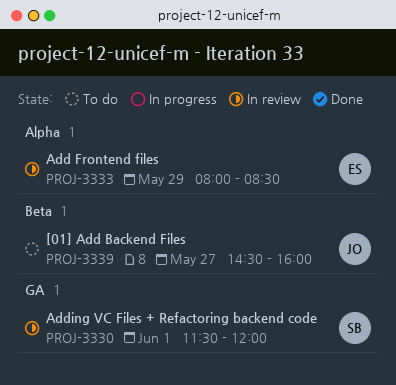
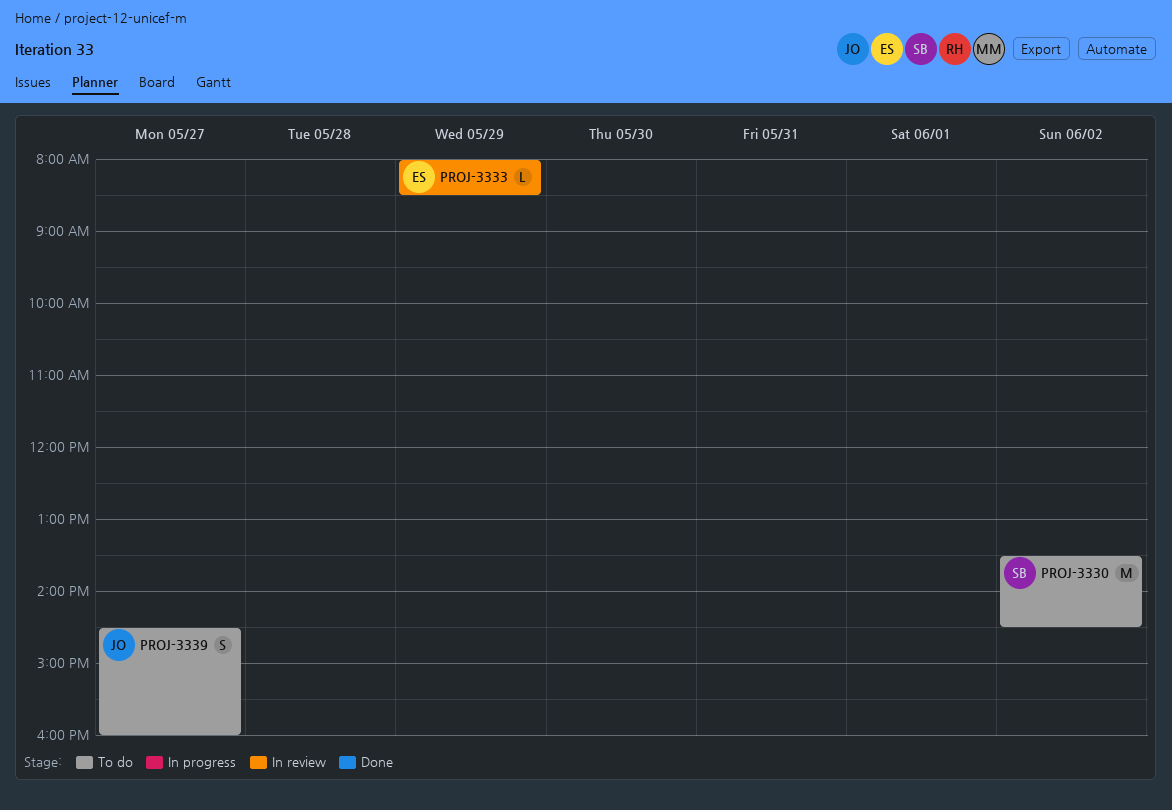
PROJ-3330, status: In review -> To do
PROJ-3330, day: Jun 1 -> Jun 2
PROJ-3330, begins: 11:30 -> 13:30
PROJ-3330, ends: 12:00 -> 14:30

